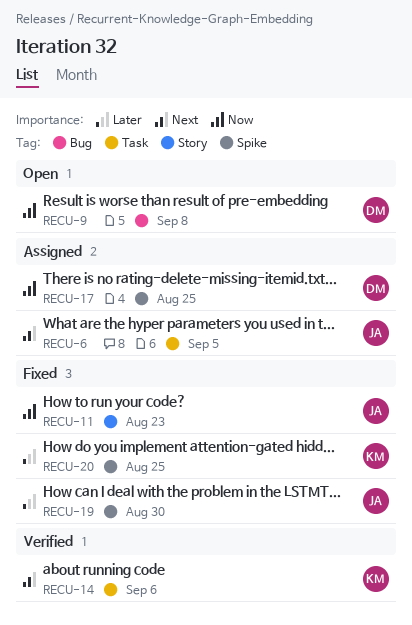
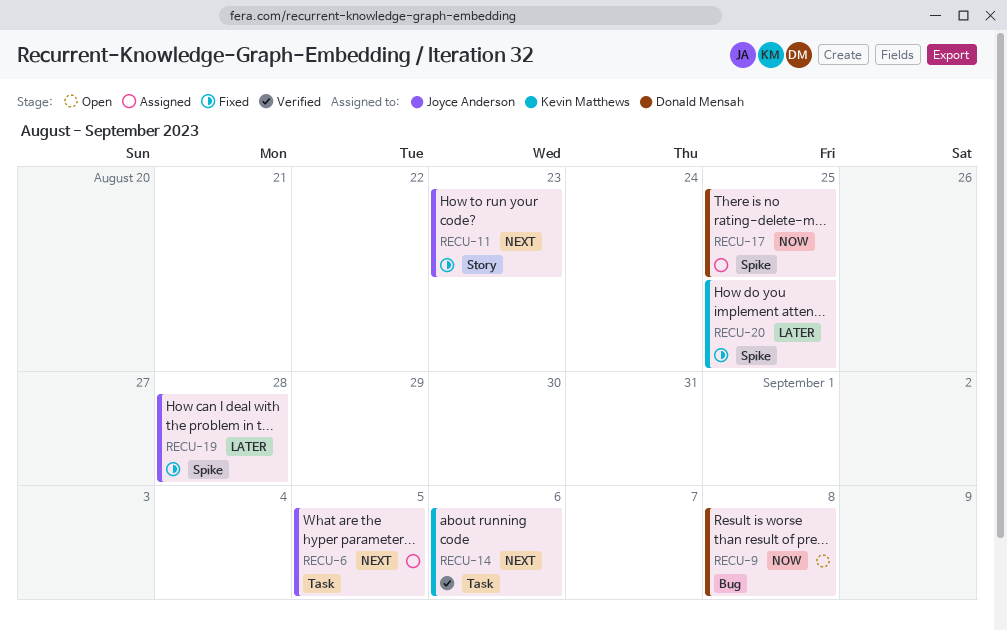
RECU-11, priority: Now -> Next
RECU-19, due: Aug 30 -> Aug 28

